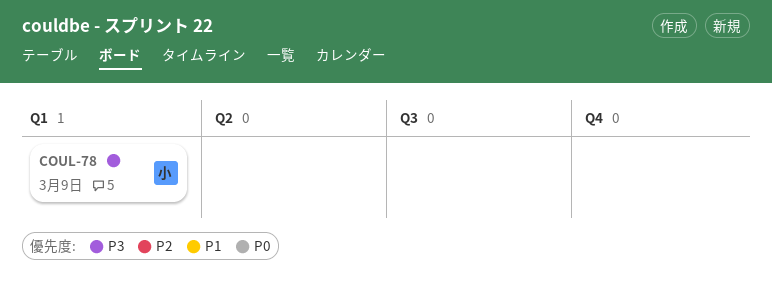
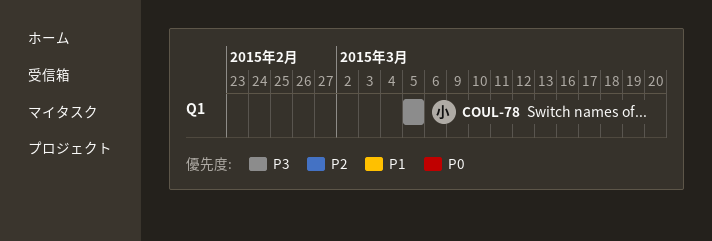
COUL-78, due: Mar 9 -> Mar 5

